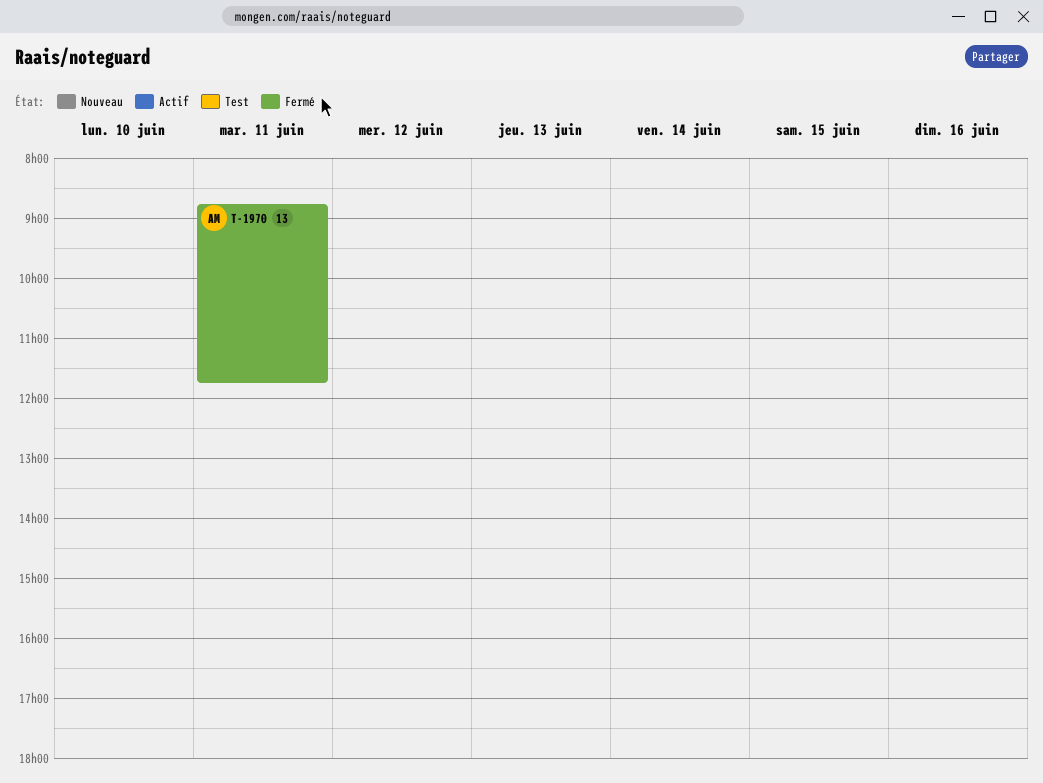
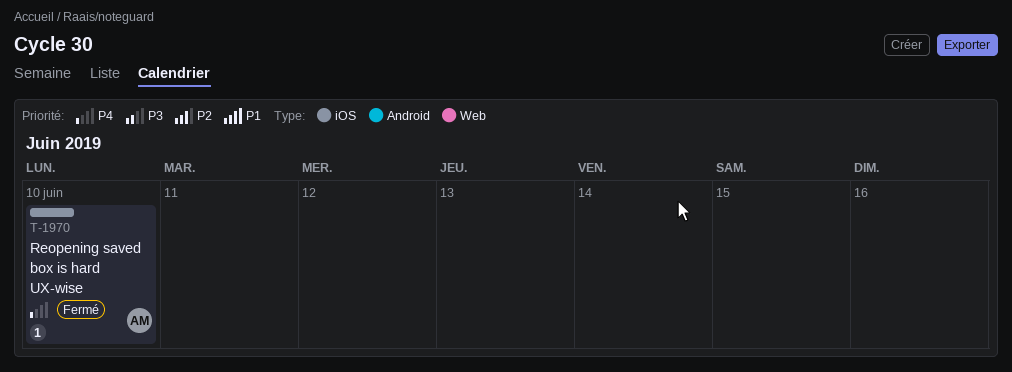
T-1970, estimate: 13 -> 1
T-1970, day: Jun 11 -> Jun 10

